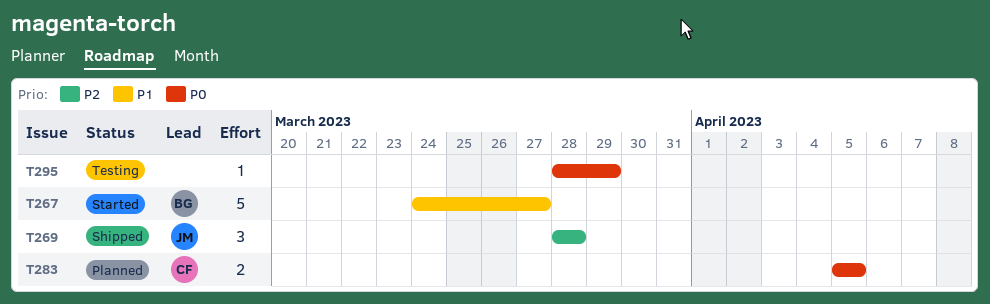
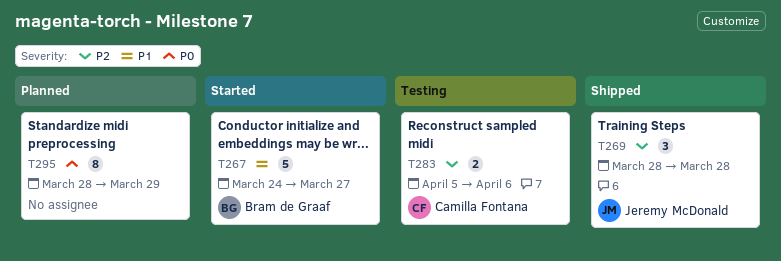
T283, status: Planned -> Testing
T283, priority: P0 -> P2
T283, due: Apr 5 -> Apr 6
T295, status: Testing -> Planned
T295, estimate: 1 -> 8

